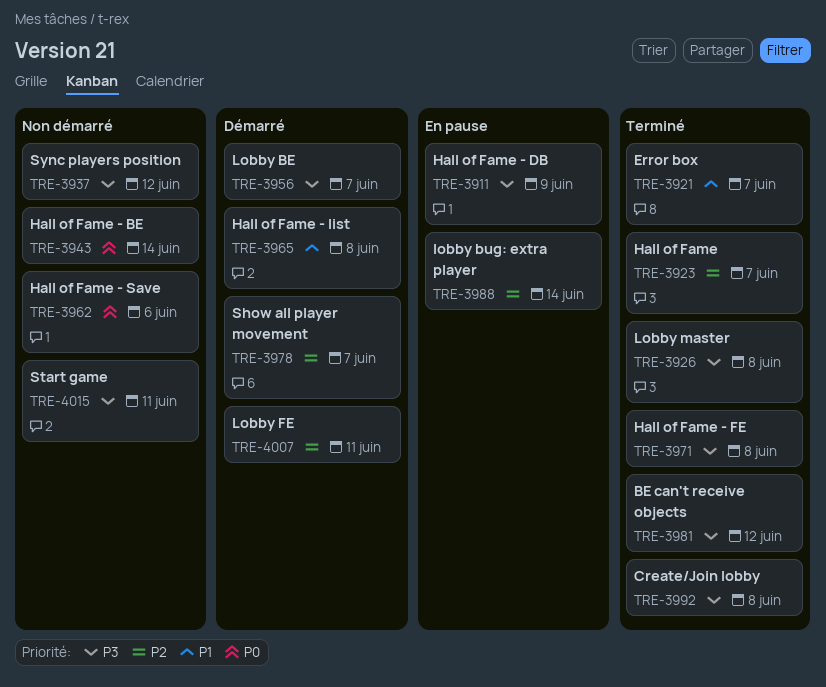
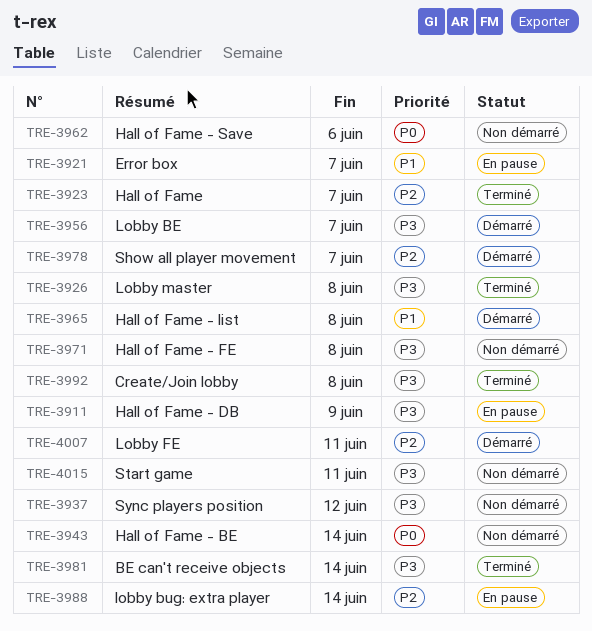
TRE-3921, status: Terminé -> En pause
TRE-3971, status: Terminé -> Non démarré
TRE-3981, due: Jun 12 -> Jun 14

